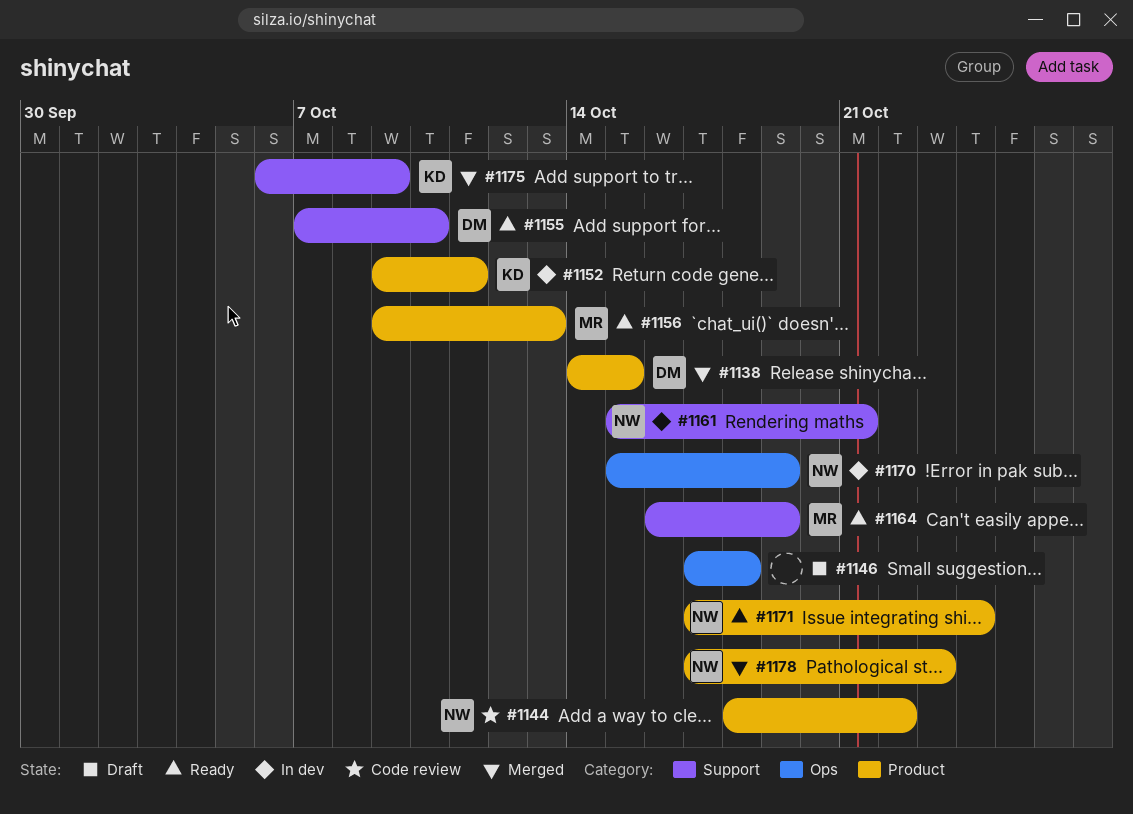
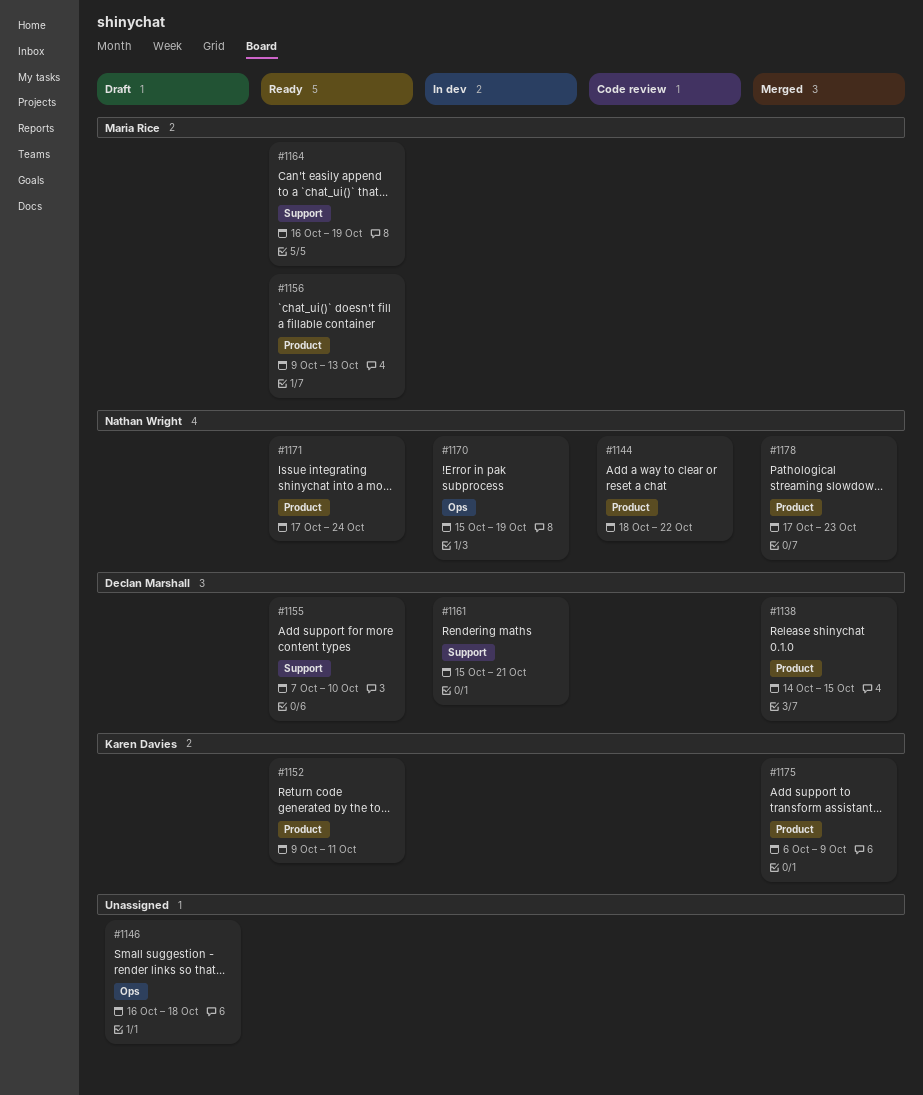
#1146, start: Oct 17 -> Oct 16
#1152, status: In dev -> Ready
#1161, owner: Nathan Wright -> Declan Marshall
#1175, label: Support -> Product

